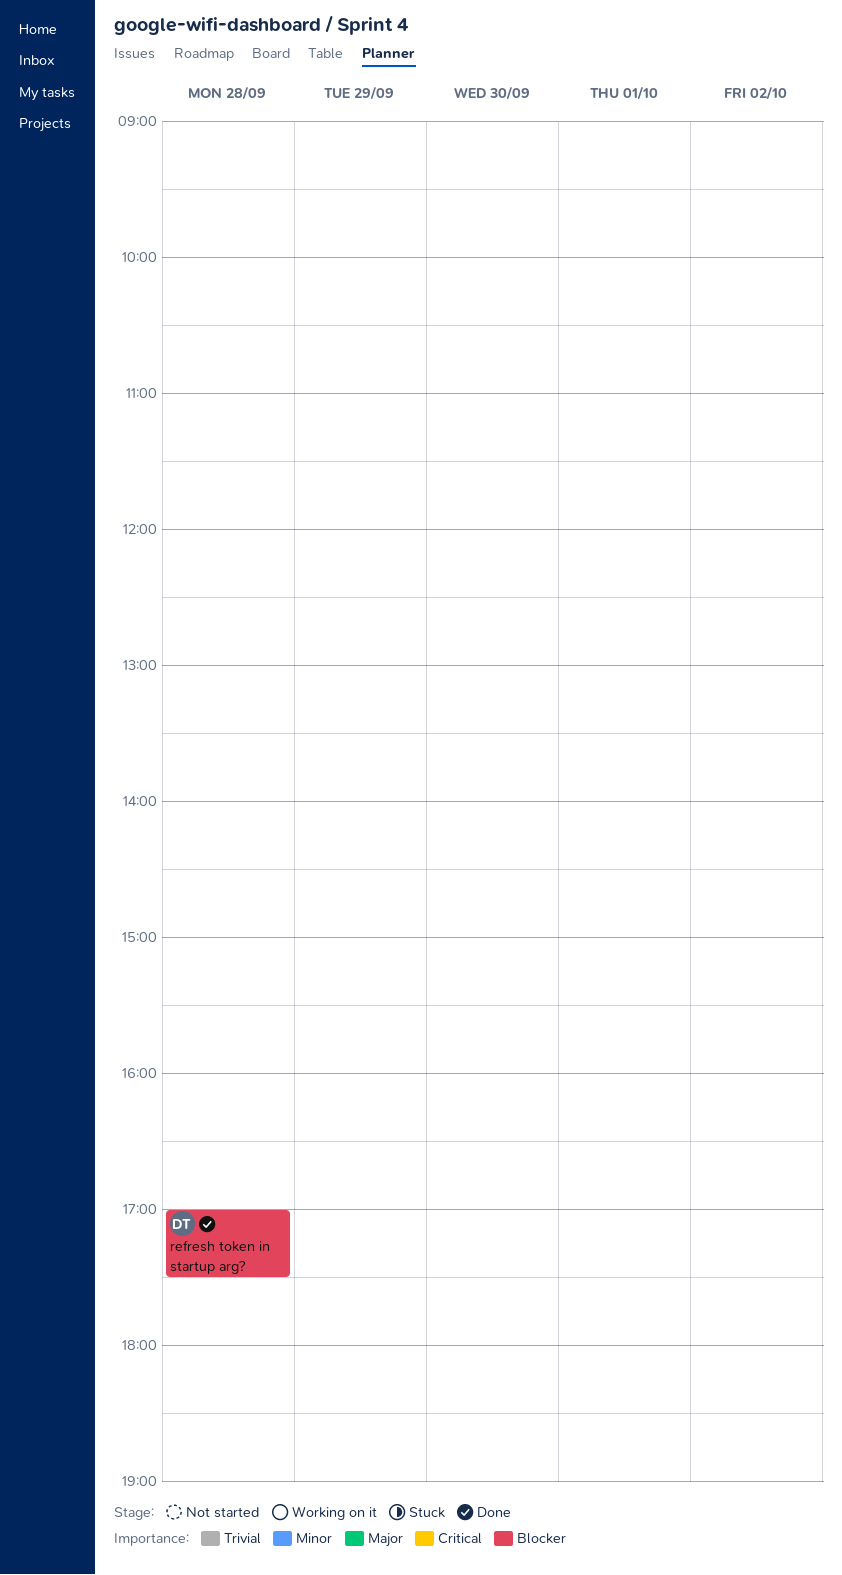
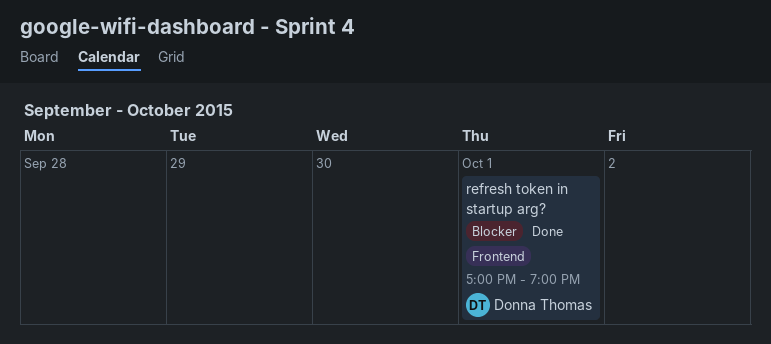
refresh token in startup arg?, day: Sep 28 -> Oct 1
refresh token in startup arg?, ends: 17:30 -> 19:00

